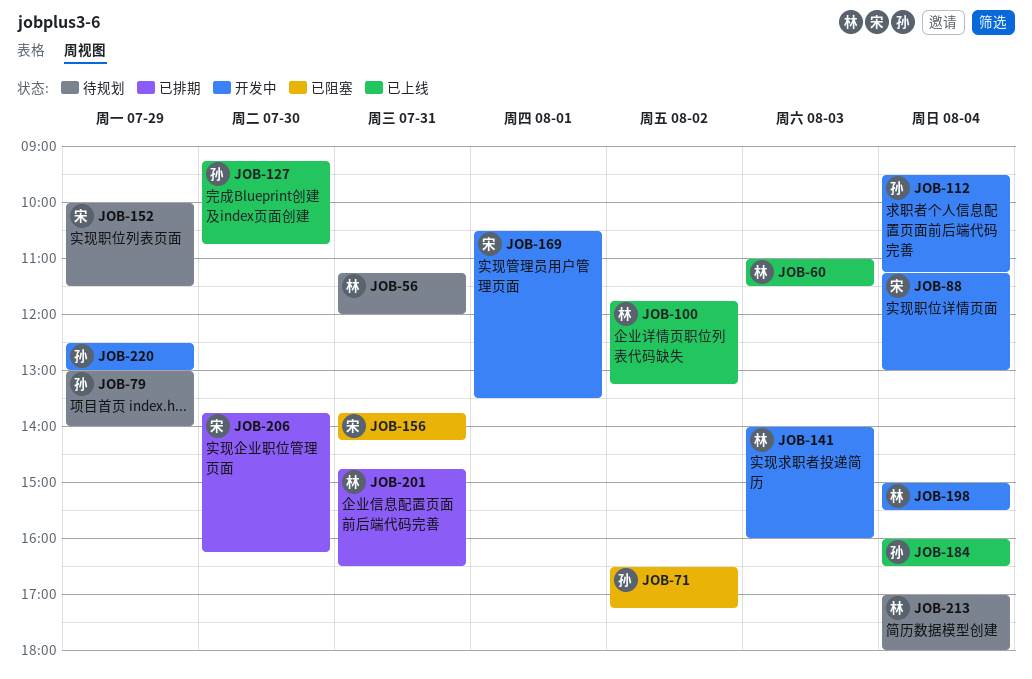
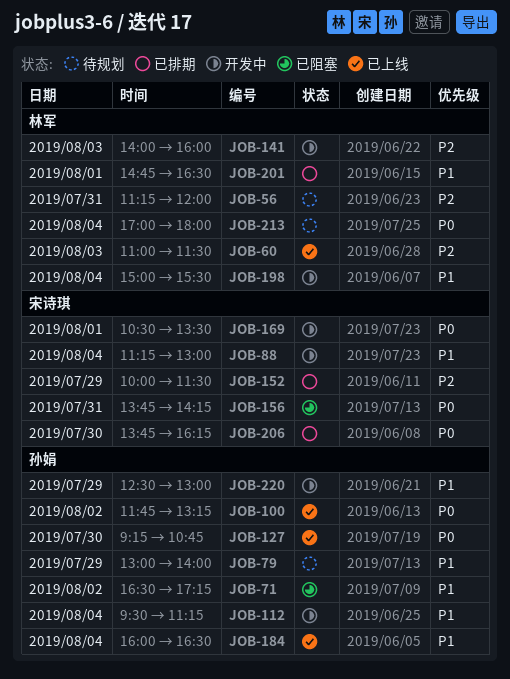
JOB-100, owner: 林军 -> 孙娟
JOB-152, status: 待规划 -> 已排期
JOB-201, day: Jul 31 -> Aug 1

